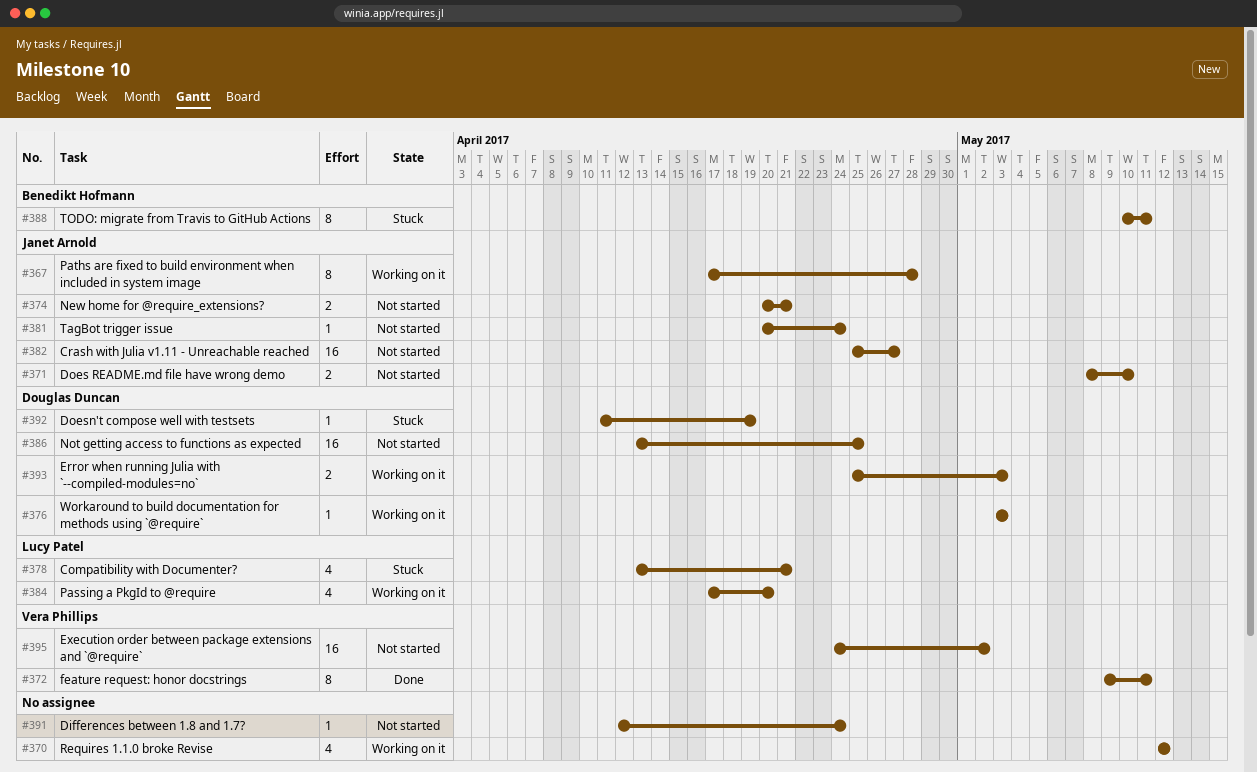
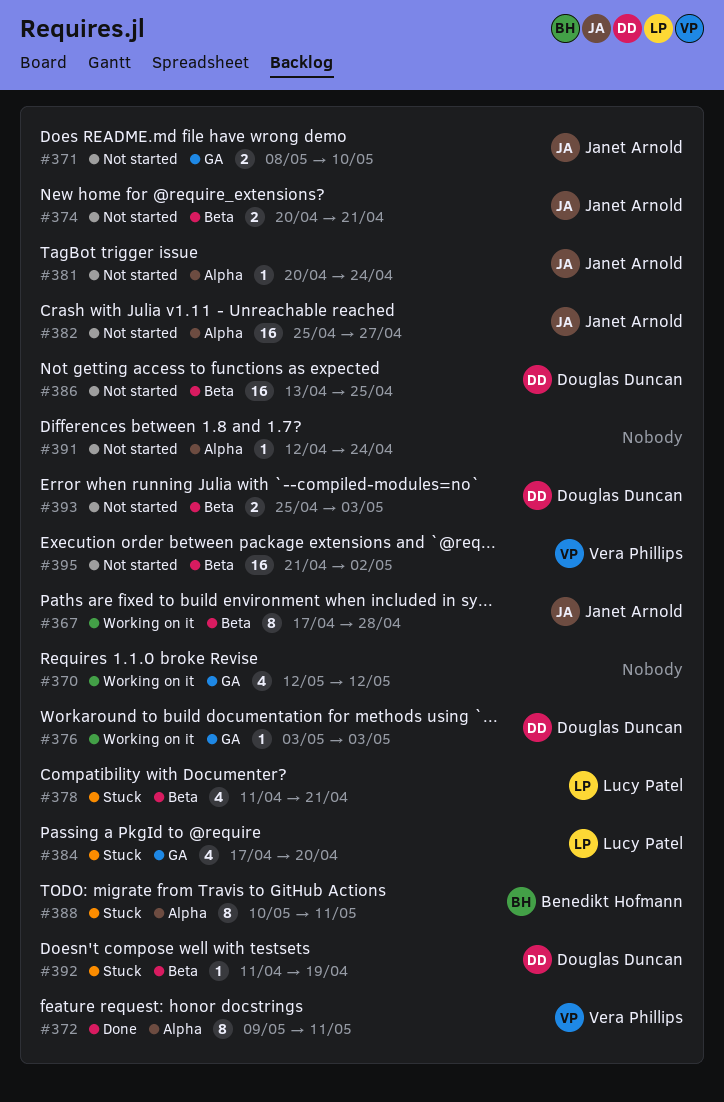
#378, start: Apr 13 -> Apr 11
#384, status: Working on it -> Stuck
#393, status: Working on it -> Not started
#395, start: Apr 24 -> Apr 21

